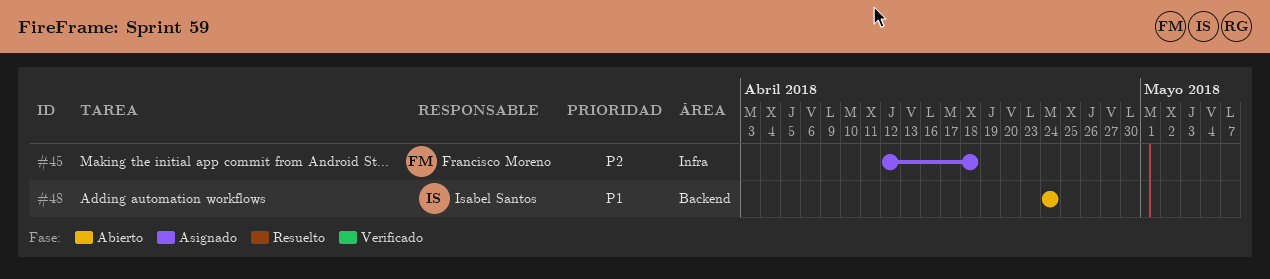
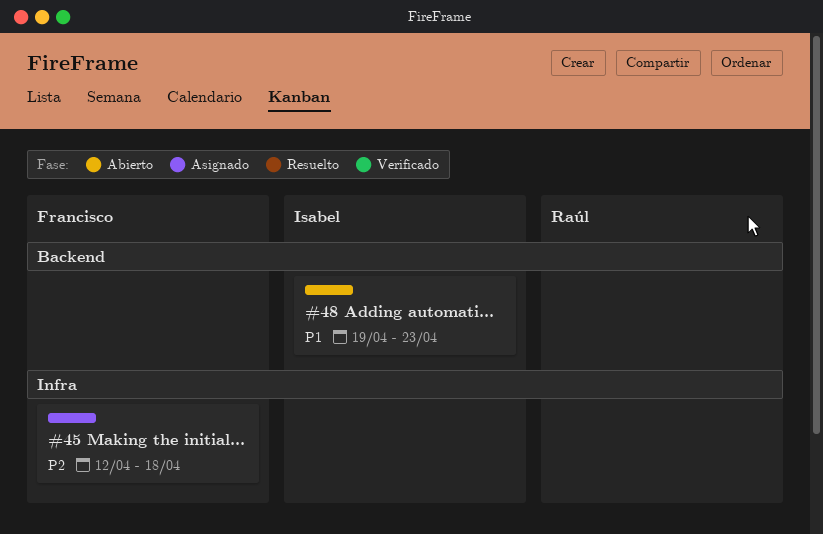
#48, start: Apr 24 -> Apr 19
#48, due: Apr 24 -> Apr 23

